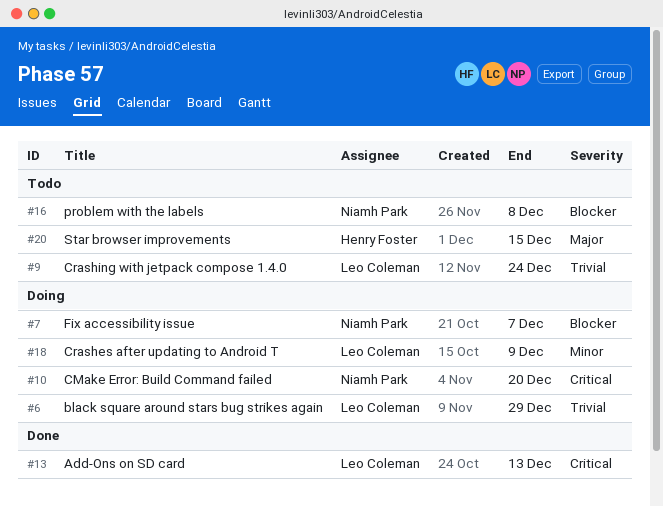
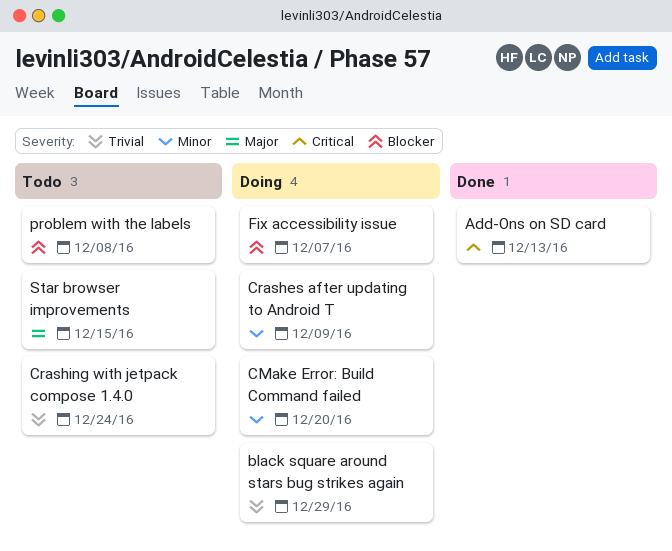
CMake Error: Build Command failed, priority: Critical -> Minor

